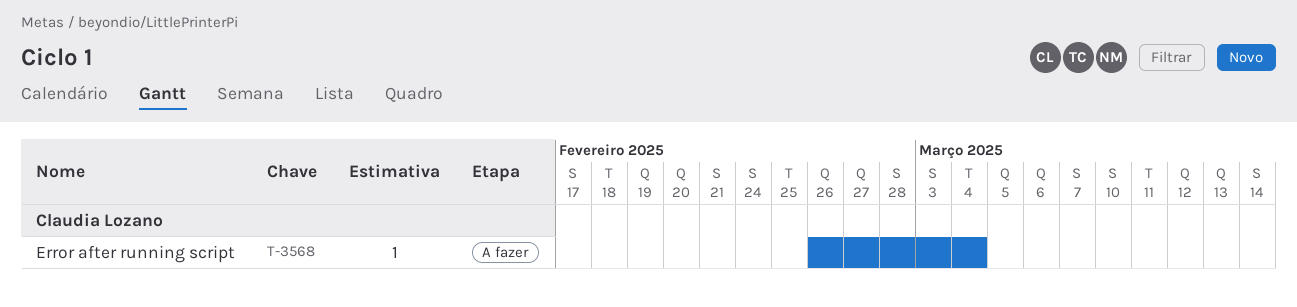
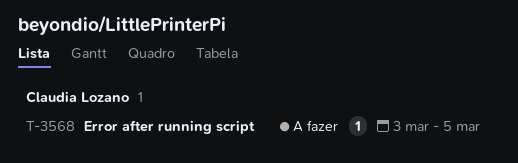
T-3568, start: Feb 26 -> Mar 3
T-3568, due: Mar 4 -> Mar 5

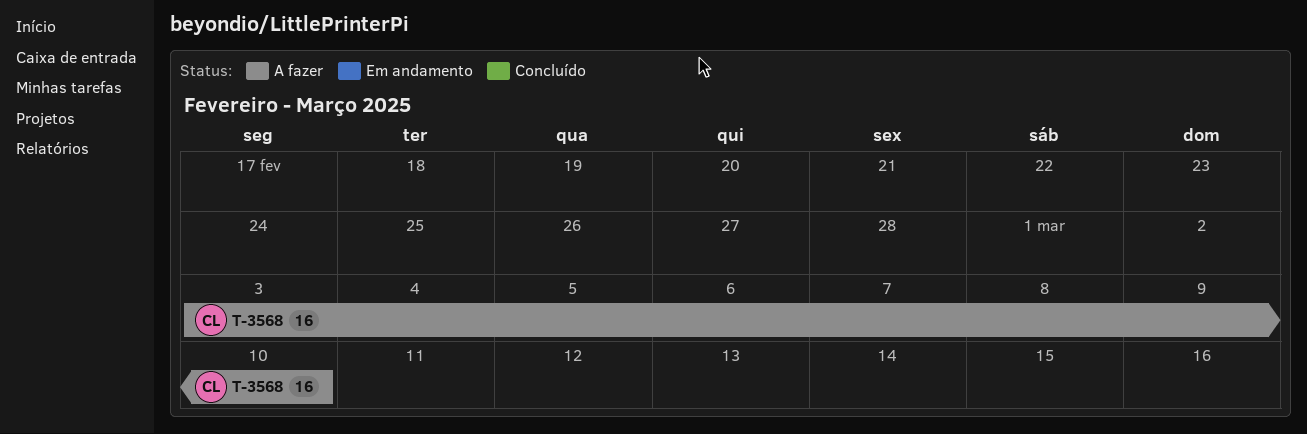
T-3568, estimate: 1 -> 16
T-3568, due: Mar 5 -> Mar 10

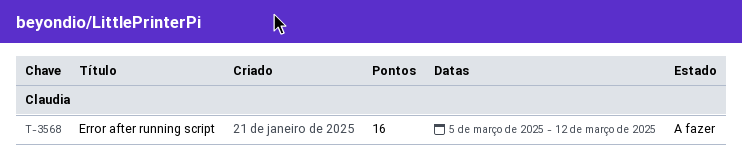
T-3568, start: Mar 3 -> Mar 5
T-3568, due: Mar 10 -> Mar 12

